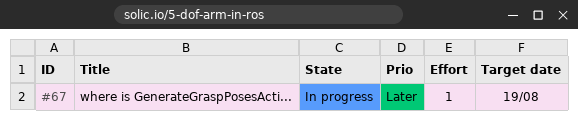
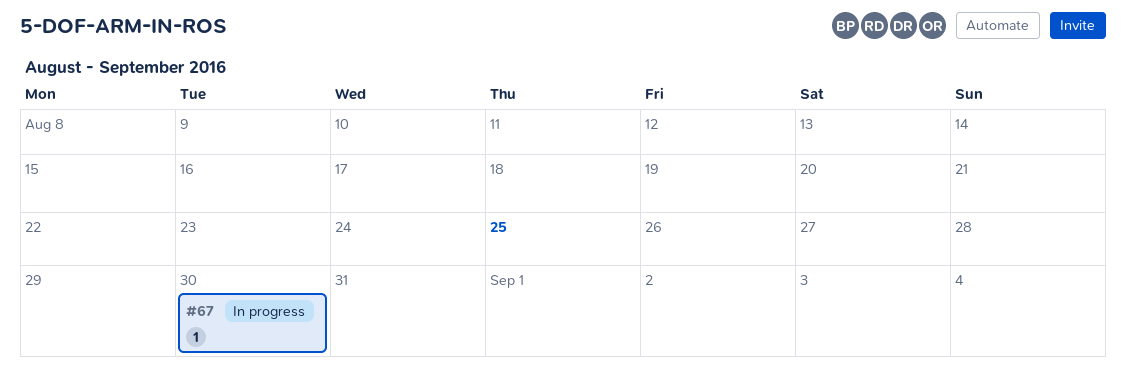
#67, due: Aug 19 -> Aug 30

